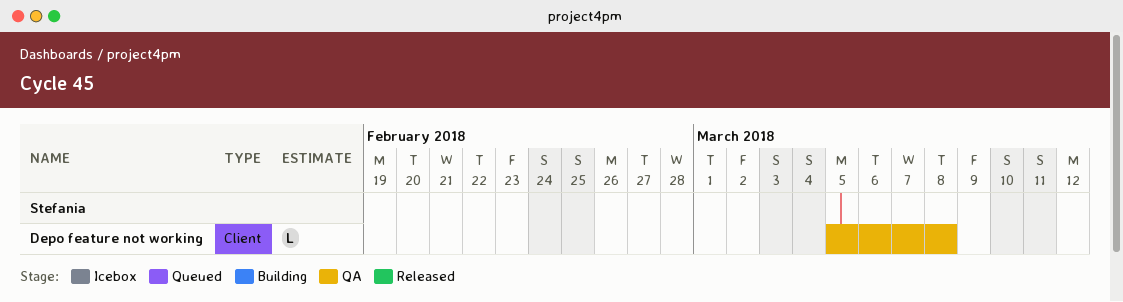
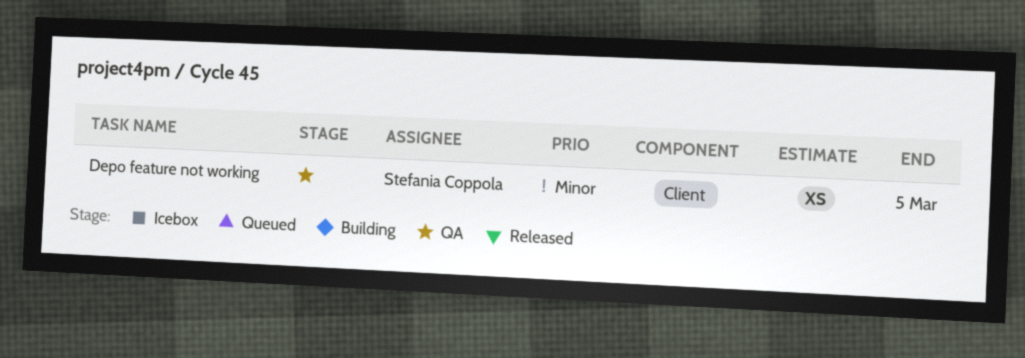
Depo feature not working, estimate: L -> XS
Depo feature not working, due: Mar 8 -> Mar 5

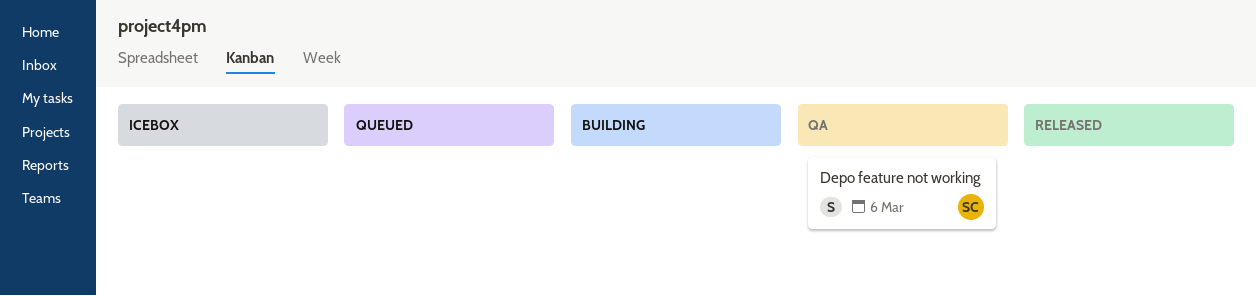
Depo feature not working, estimate: XS -> S
Depo feature not working, due: Mar 5 -> Mar 6

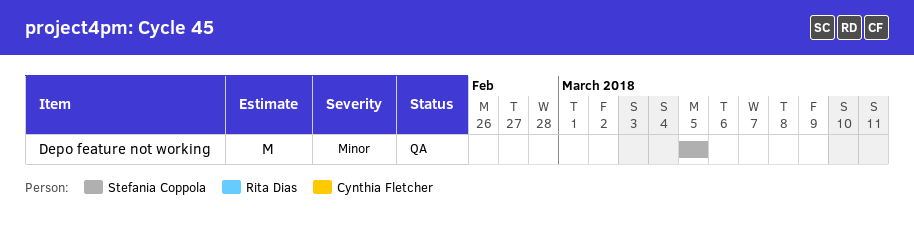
Depo feature not working, estimate: S -> M
Depo feature not working, due: Mar 6 -> Mar 5

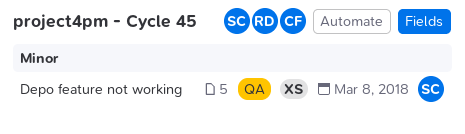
Depo feature not working, estimate: M -> XS
Depo feature not working, due: Mar 5 -> Mar 8

